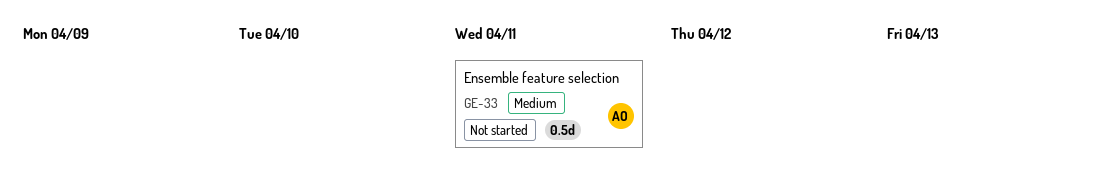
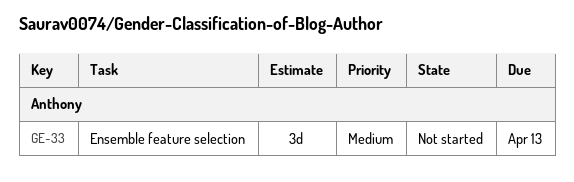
GE-33, estimate: 0.5d -> 3d
GE-33, due: Apr 11 -> Apr 13

